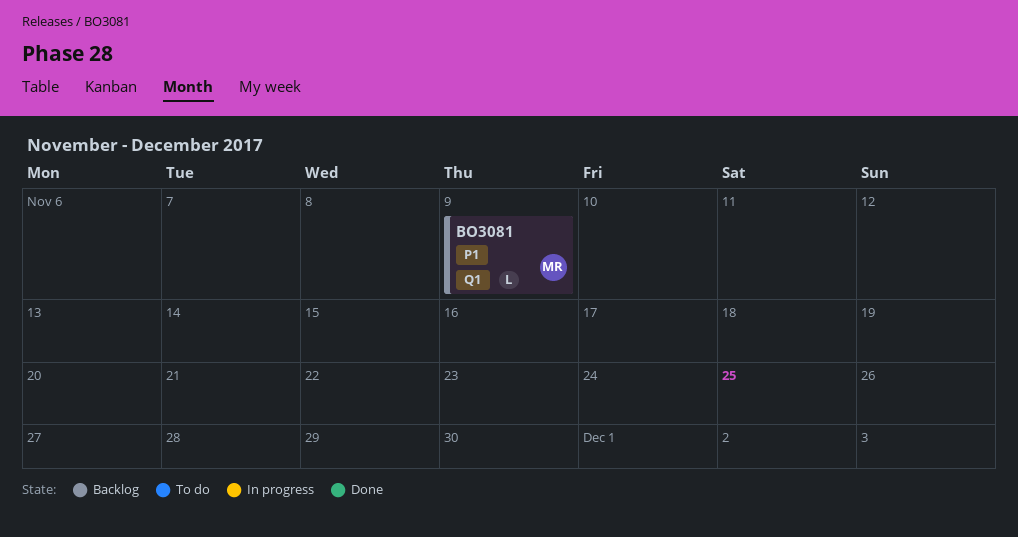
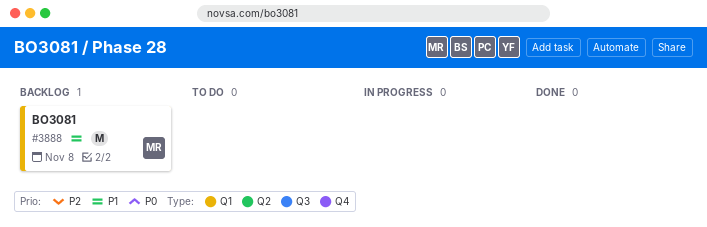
BO3081, estimate: L -> M
BO3081, due: Nov 9 -> Nov 8

